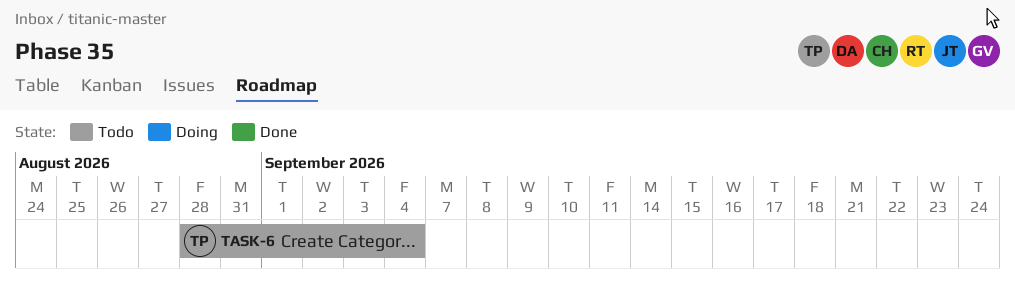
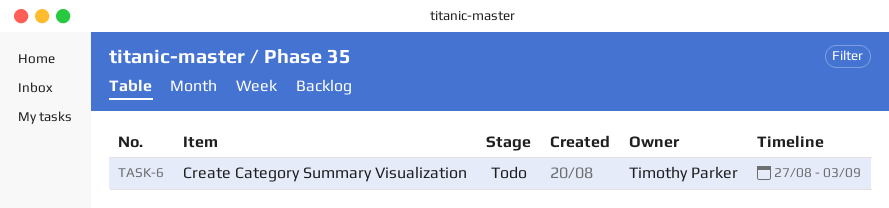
TASK-6, start: Aug 28 -> Aug 27
TASK-6, due: Sep 4 -> Sep 3

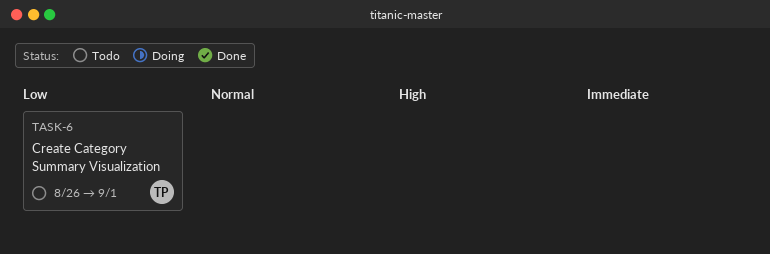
TASK-6, start: Aug 27 -> Aug 26
TASK-6, due: Sep 3 -> Sep 1

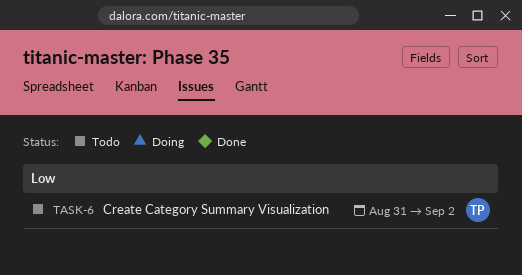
TASK-6, start: Aug 26 -> Aug 31
TASK-6, due: Sep 1 -> Sep 2

